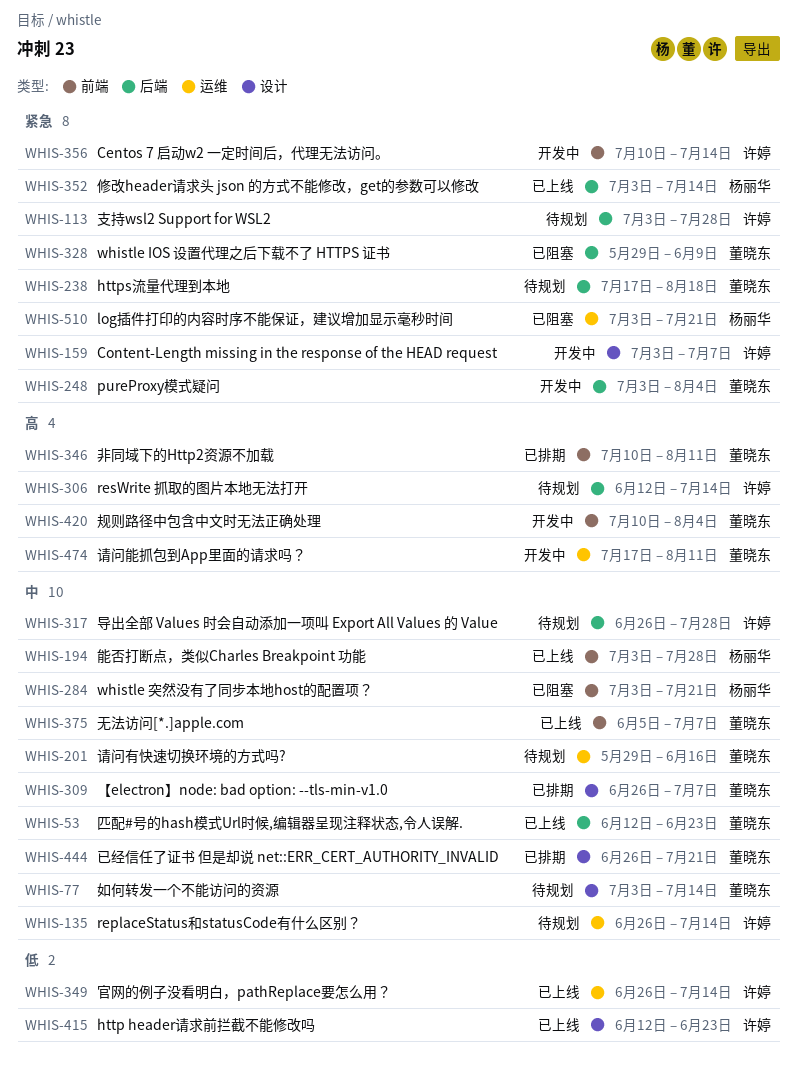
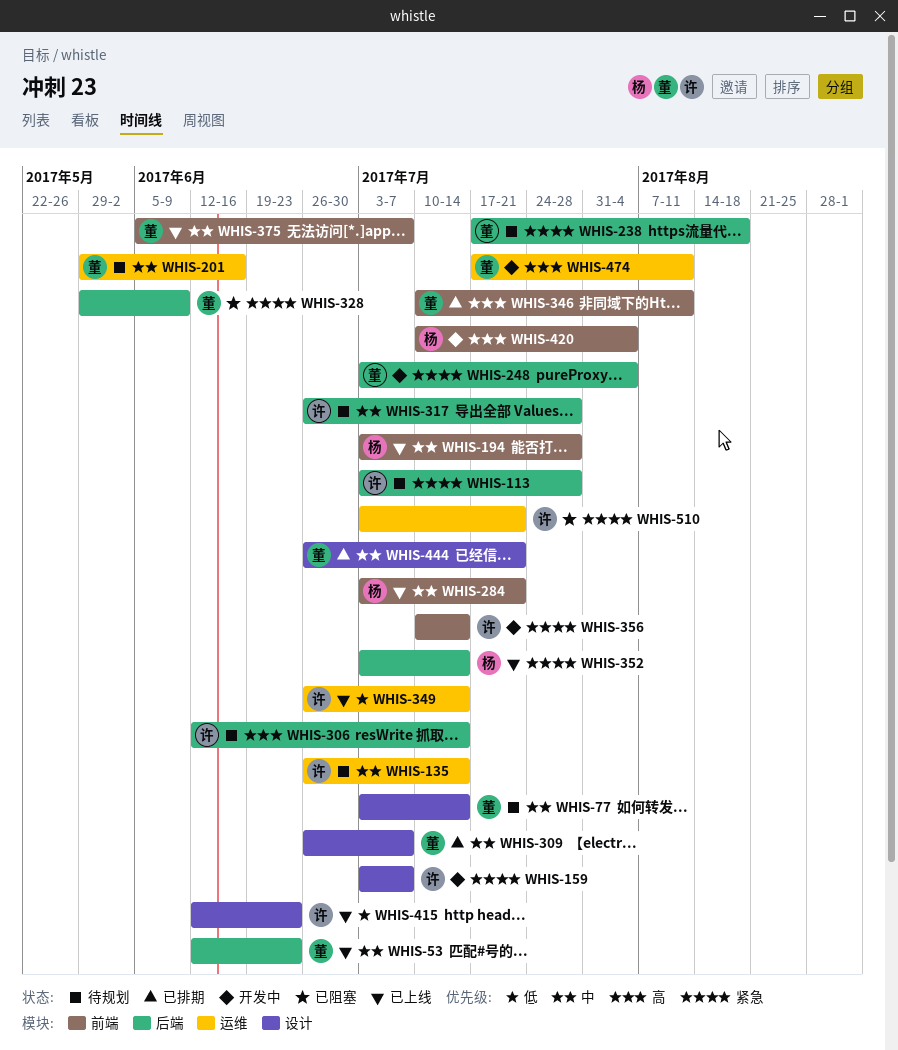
WHIS-284, status: 已阻塞 -> 已上线
WHIS-420, owner: 董晓东 -> 杨丽华
WHIS-510, owner: 杨丽华 -> 许婷

